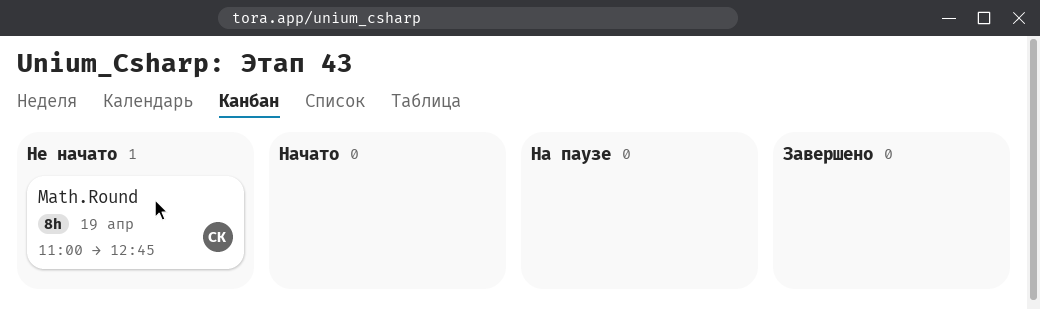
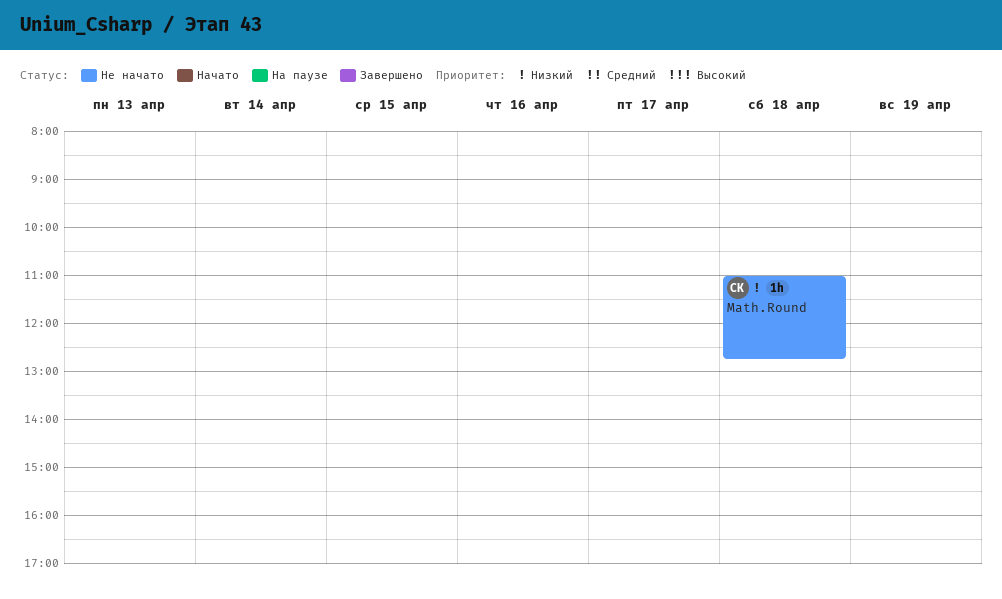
Math.Round, estimate: 8h -> 1h
Math.Round, day: Apr 19 -> Apr 18

